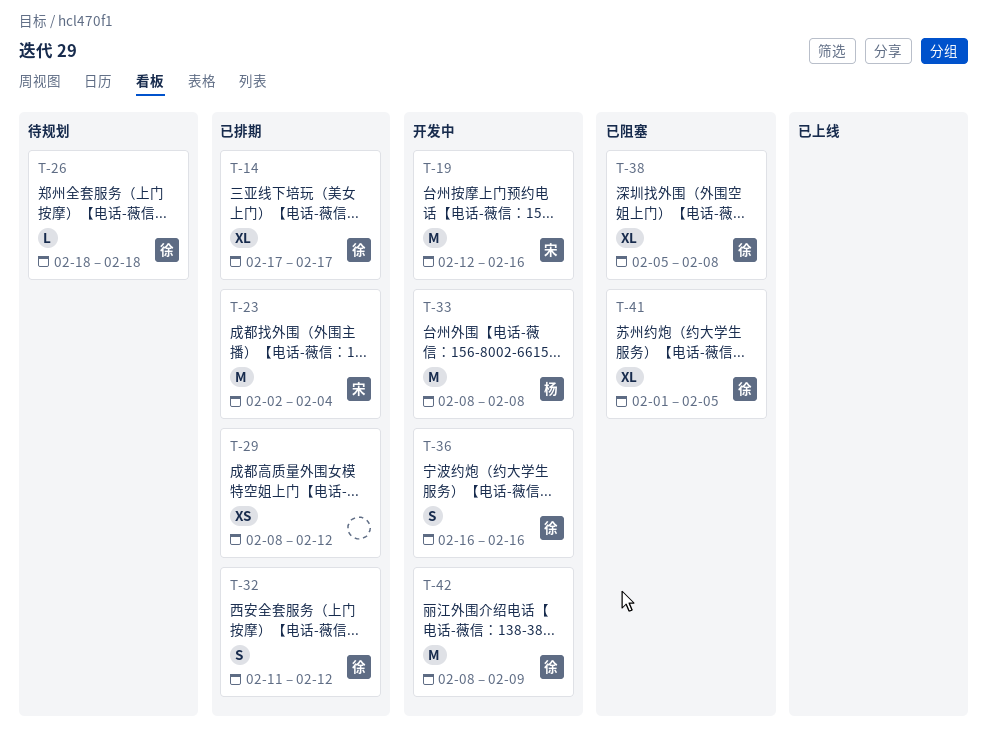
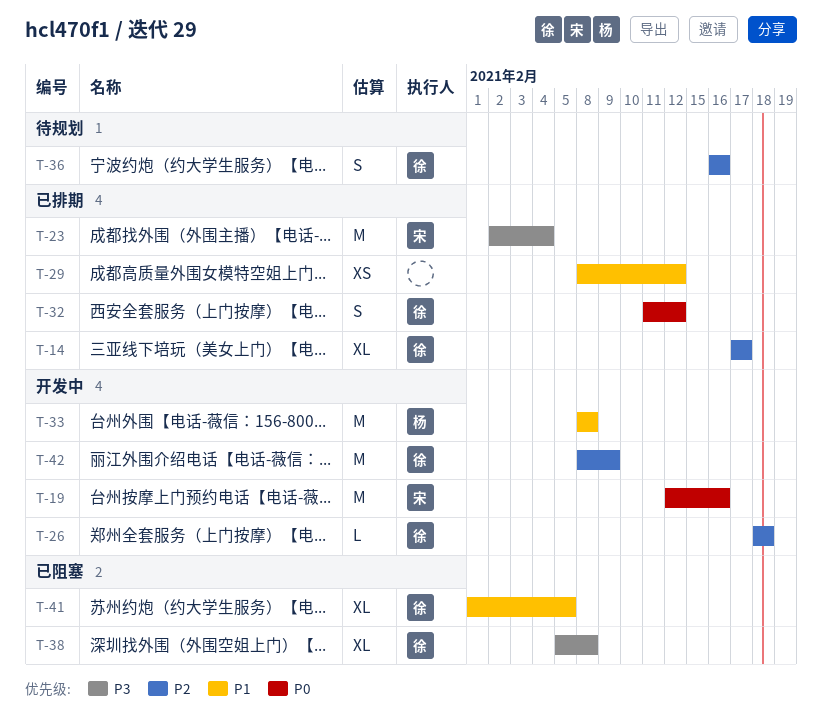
T-26, status: 待规划 -> 开发中
T-36, status: 开发中 -> 待规划

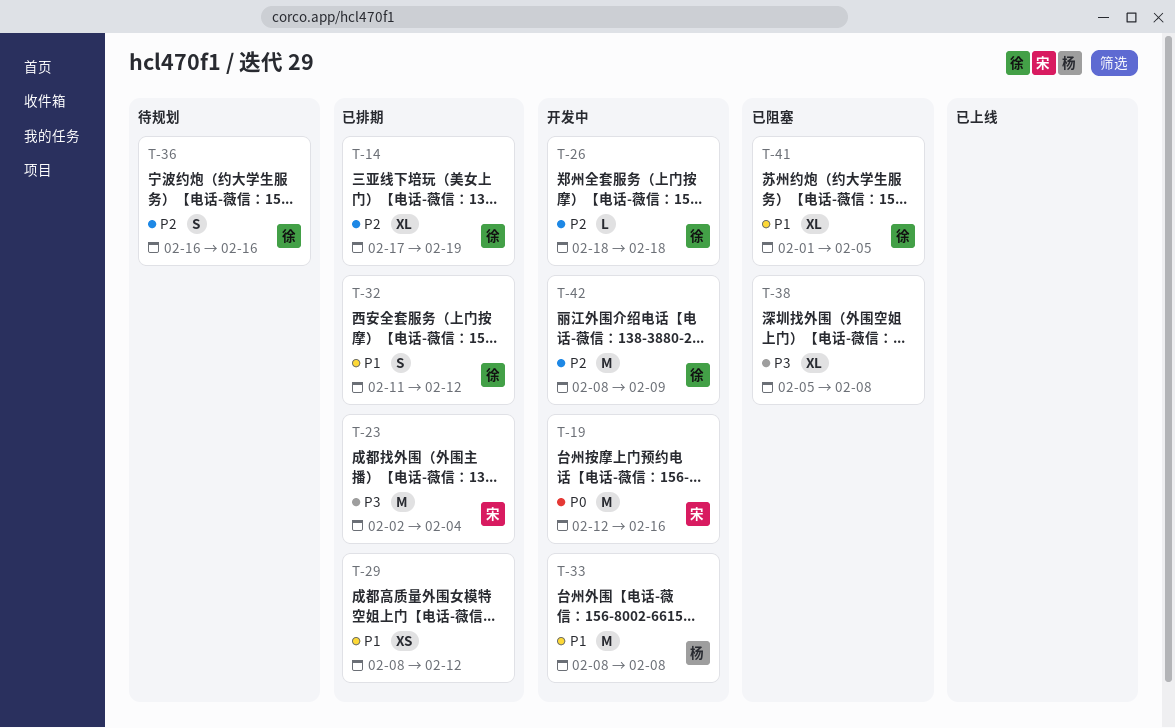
T-14, due: Feb 17 -> Feb 19
T-32, priority: P0 -> P1
T-38, owner: 徐 -> none

